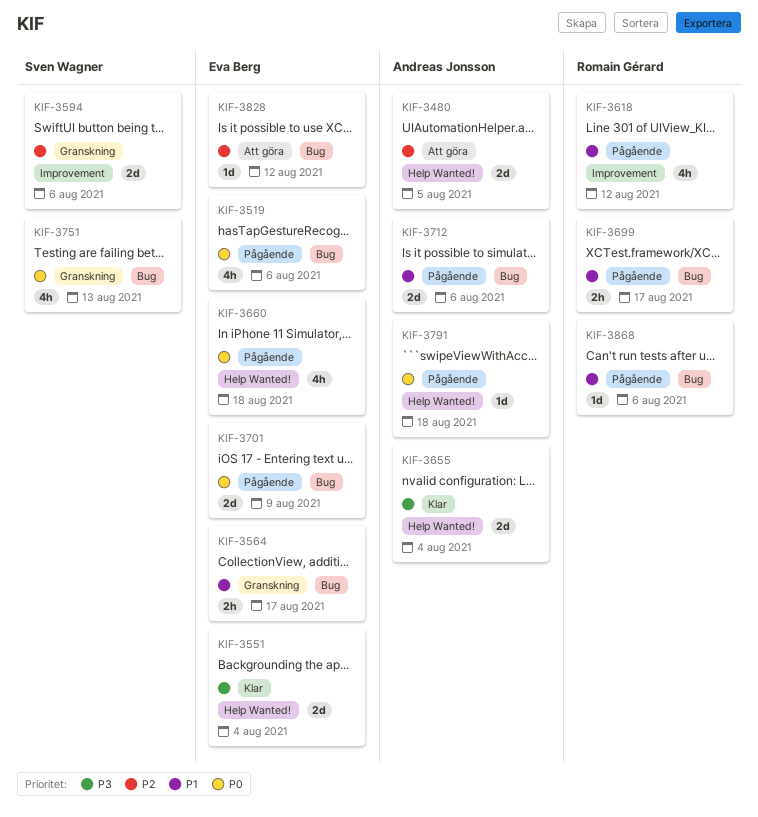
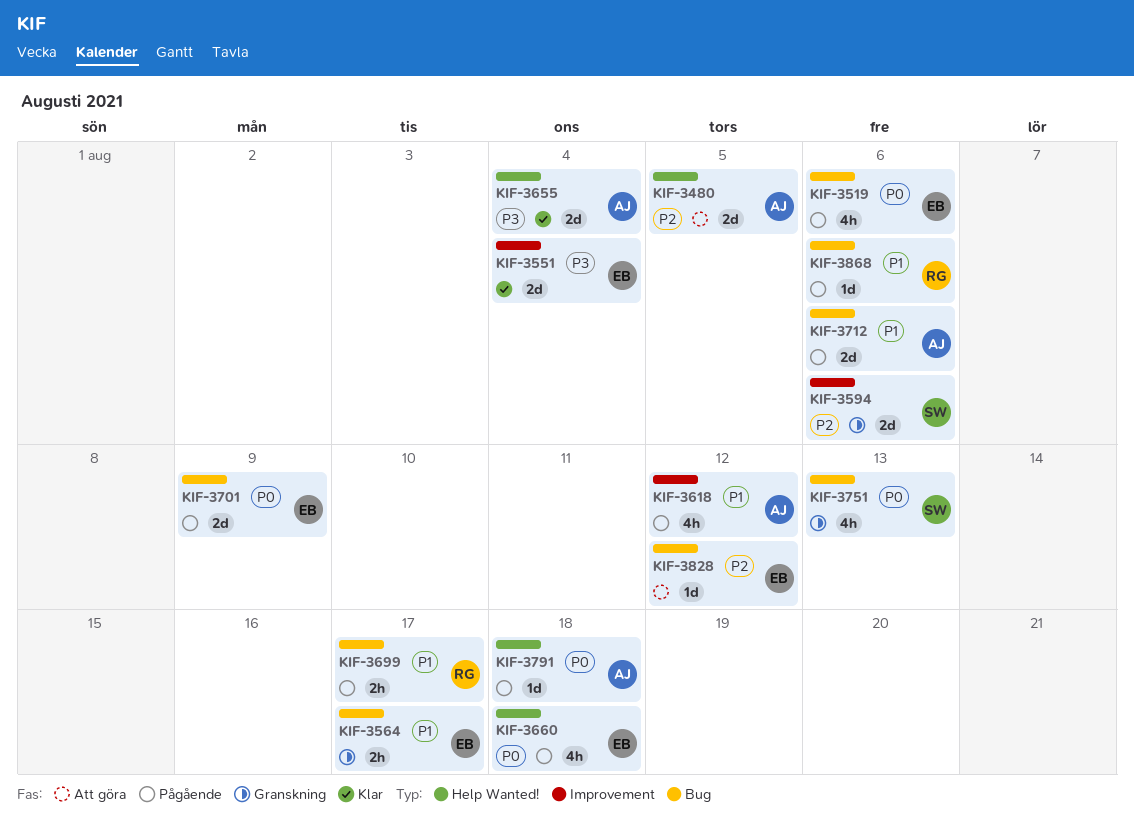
KIF-3551, label: Help Wanted! -> Improvement
KIF-3618, owner: Romain Gérard -> Andreas Jonsson

